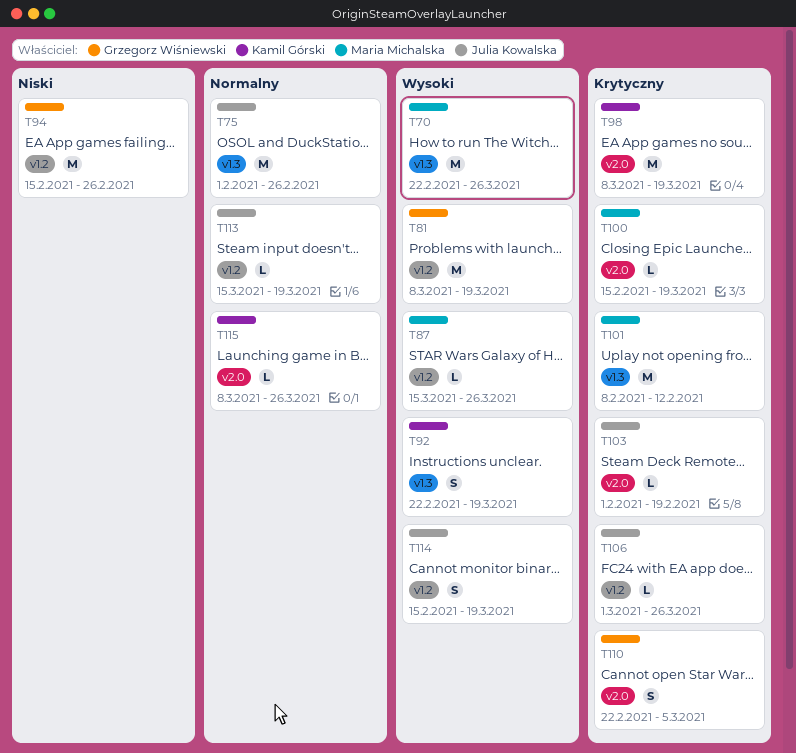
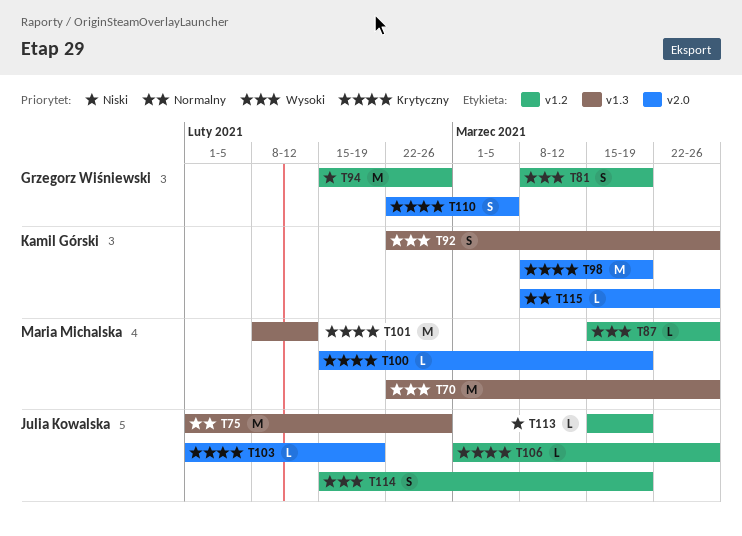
T81, estimate: M -> S
T92, due: Mar 19 -> Mar 26
T113, priority: Normalny -> Niski

